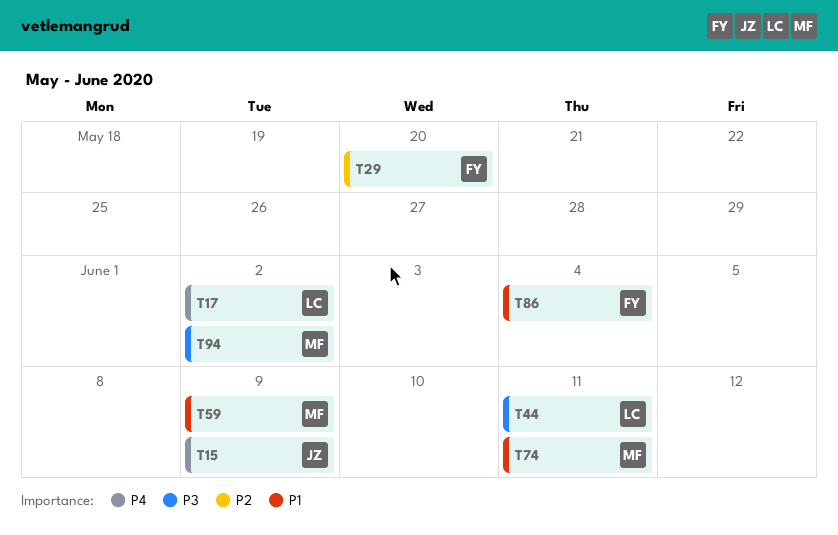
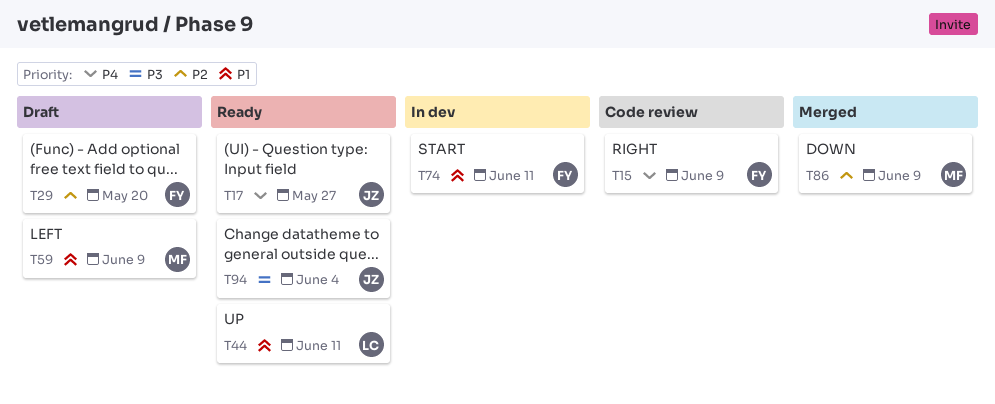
T15, owner: JZ -> FY
T17, owner: LC -> JZ
T17, due: Jun 2 -> May 27
T44, priority: P3 -> P1
T74, owner: MF -> FY
T86, owner: FY -> MF
T86, priority: P1 -> P2
T86, due: Jun 4 -> Jun 9
T94, owner: MF -> JZ
T94, due: Jun 2 -> Jun 4

